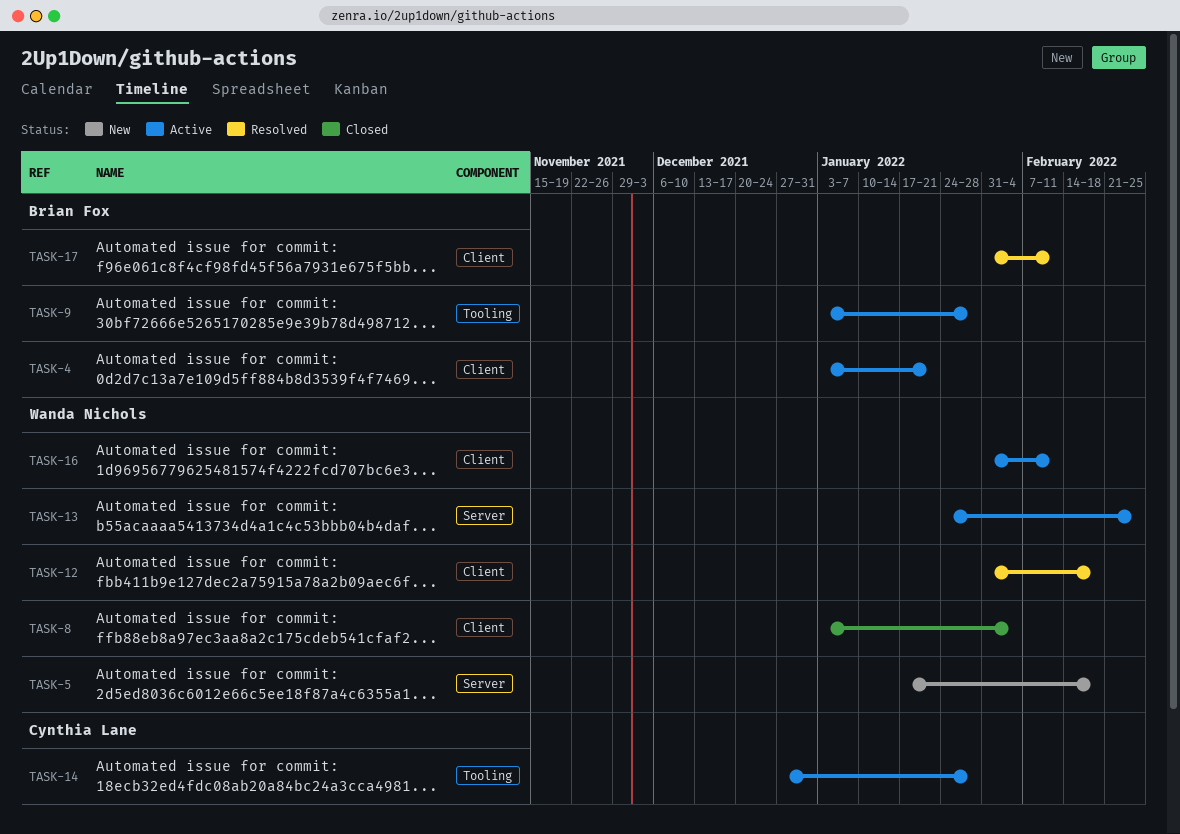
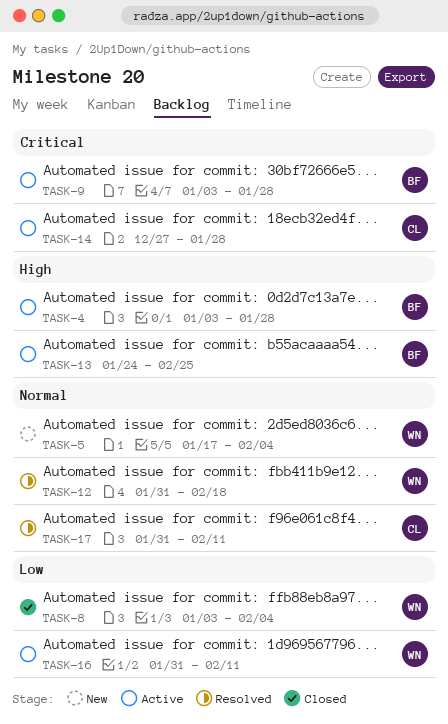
TASK-4, due: Jan 21 -> Jan 28
TASK-5, due: Feb 18 -> Feb 4
TASK-13, owner: Wanda Nichols -> Brian Fox
TASK-17, owner: Brian Fox -> Cynthia Lane

